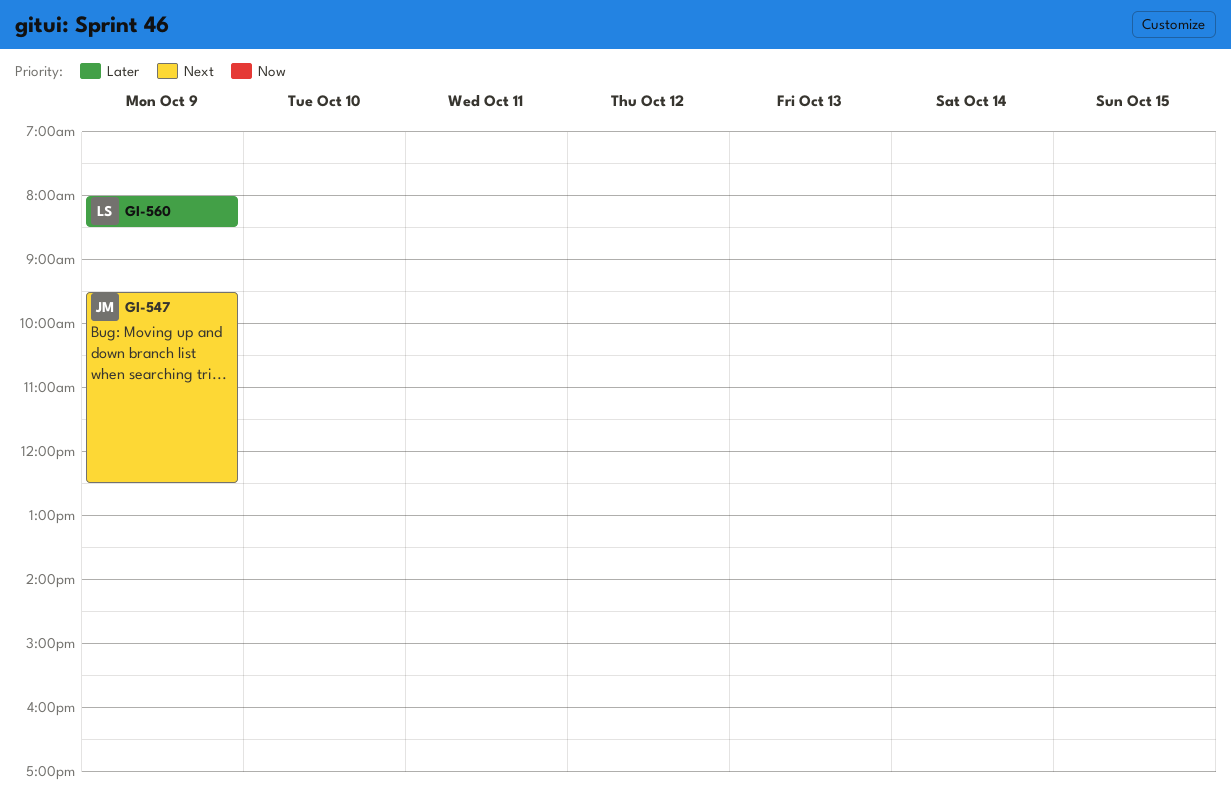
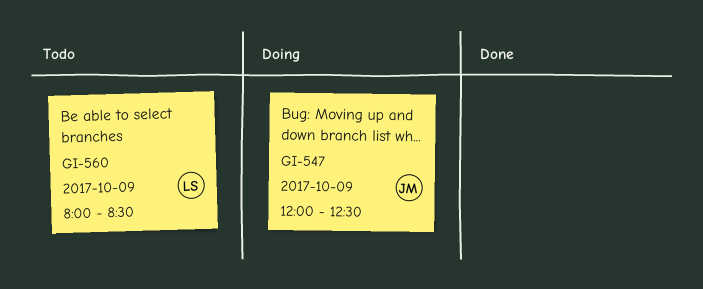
GI-547, begins: 09:30 -> 12:00

